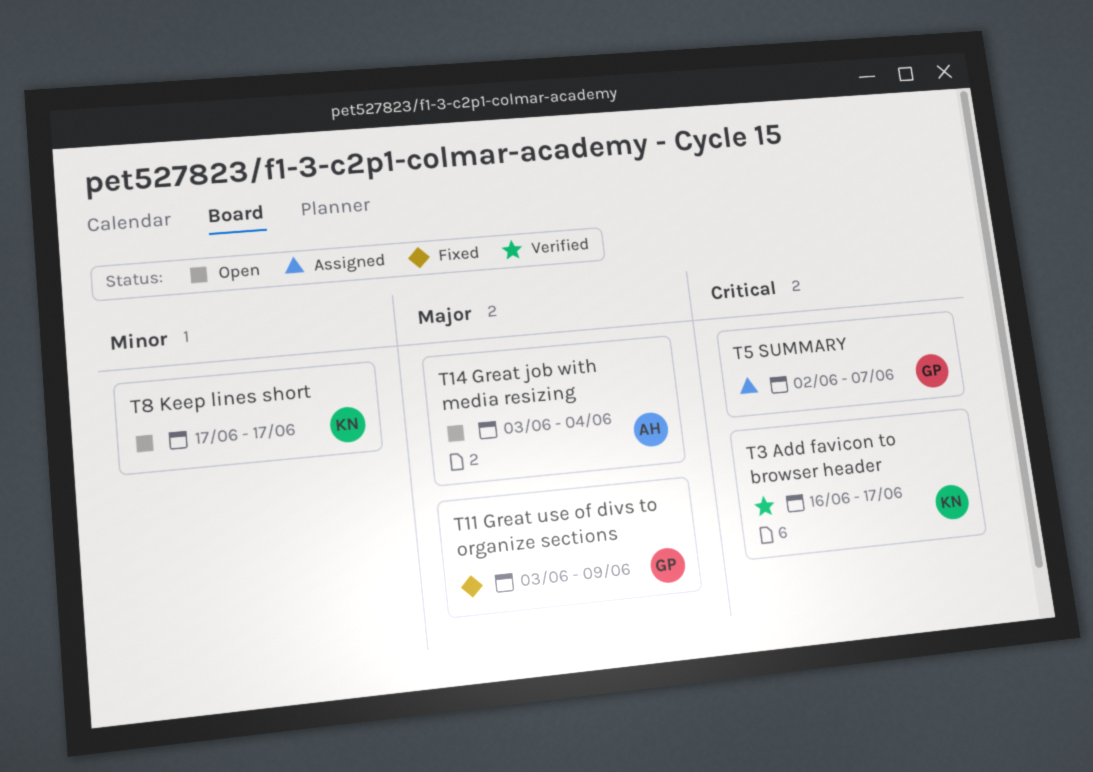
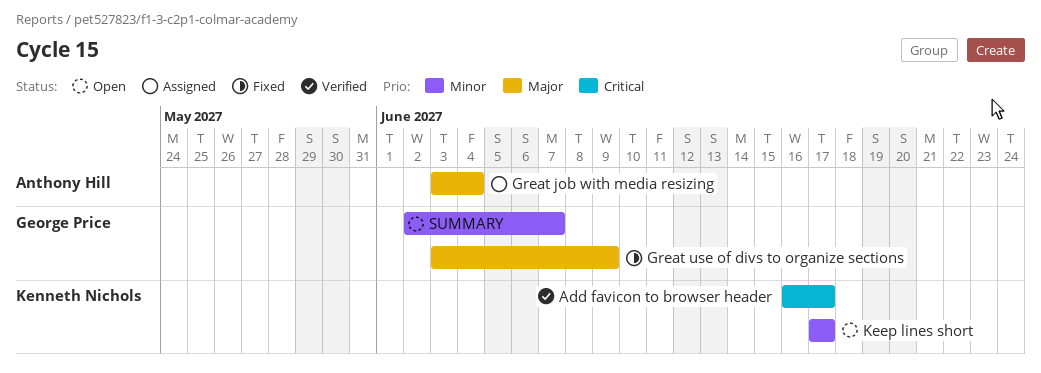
Great job with media resizing, status: Open -> Assigned
SUMMARY, status: Assigned -> Open
SUMMARY, priority: Critical -> Minor

